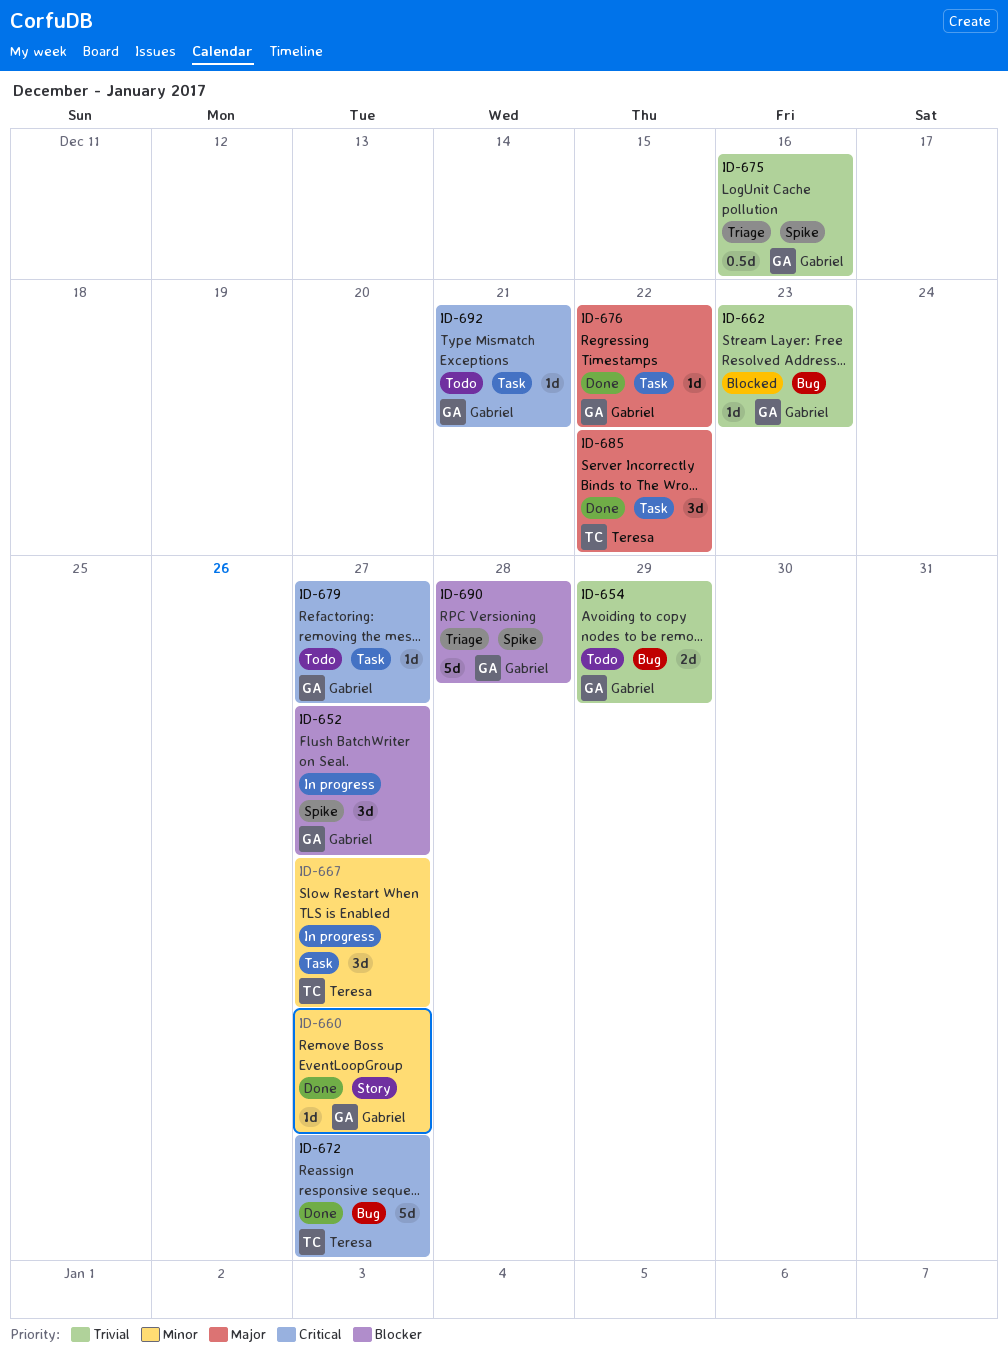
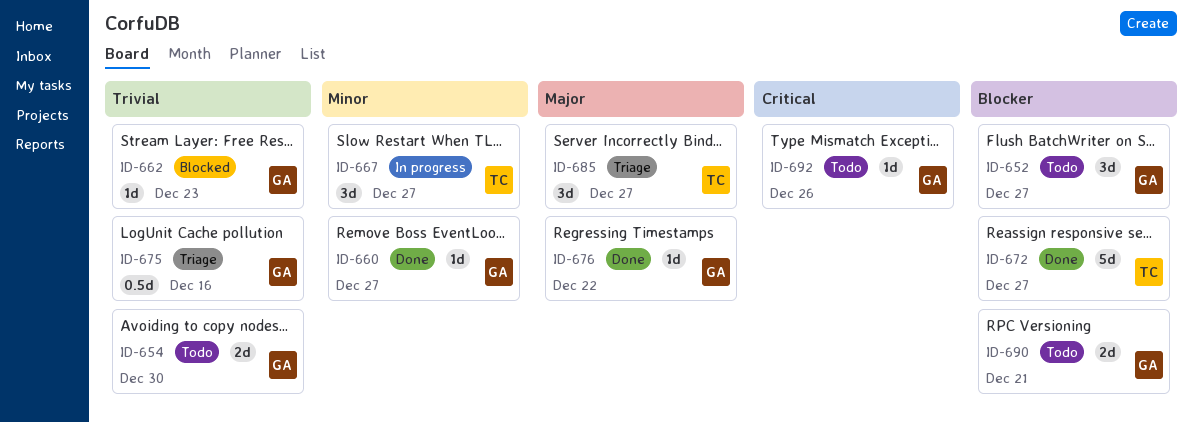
ID-652, status: In progress -> Todo
ID-654, due: Dec 29 -> Dec 30
ID-672, priority: Critical -> Blocker
ID-679: present -> none
ID-685, status: Done -> Triage
ID-685, due: Dec 22 -> Dec 27
ID-690, status: Triage -> Todo
ID-690, estimate: 5d -> 2d
ID-690, due: Dec 28 -> Dec 21
ID-692, due: Dec 21 -> Dec 26

